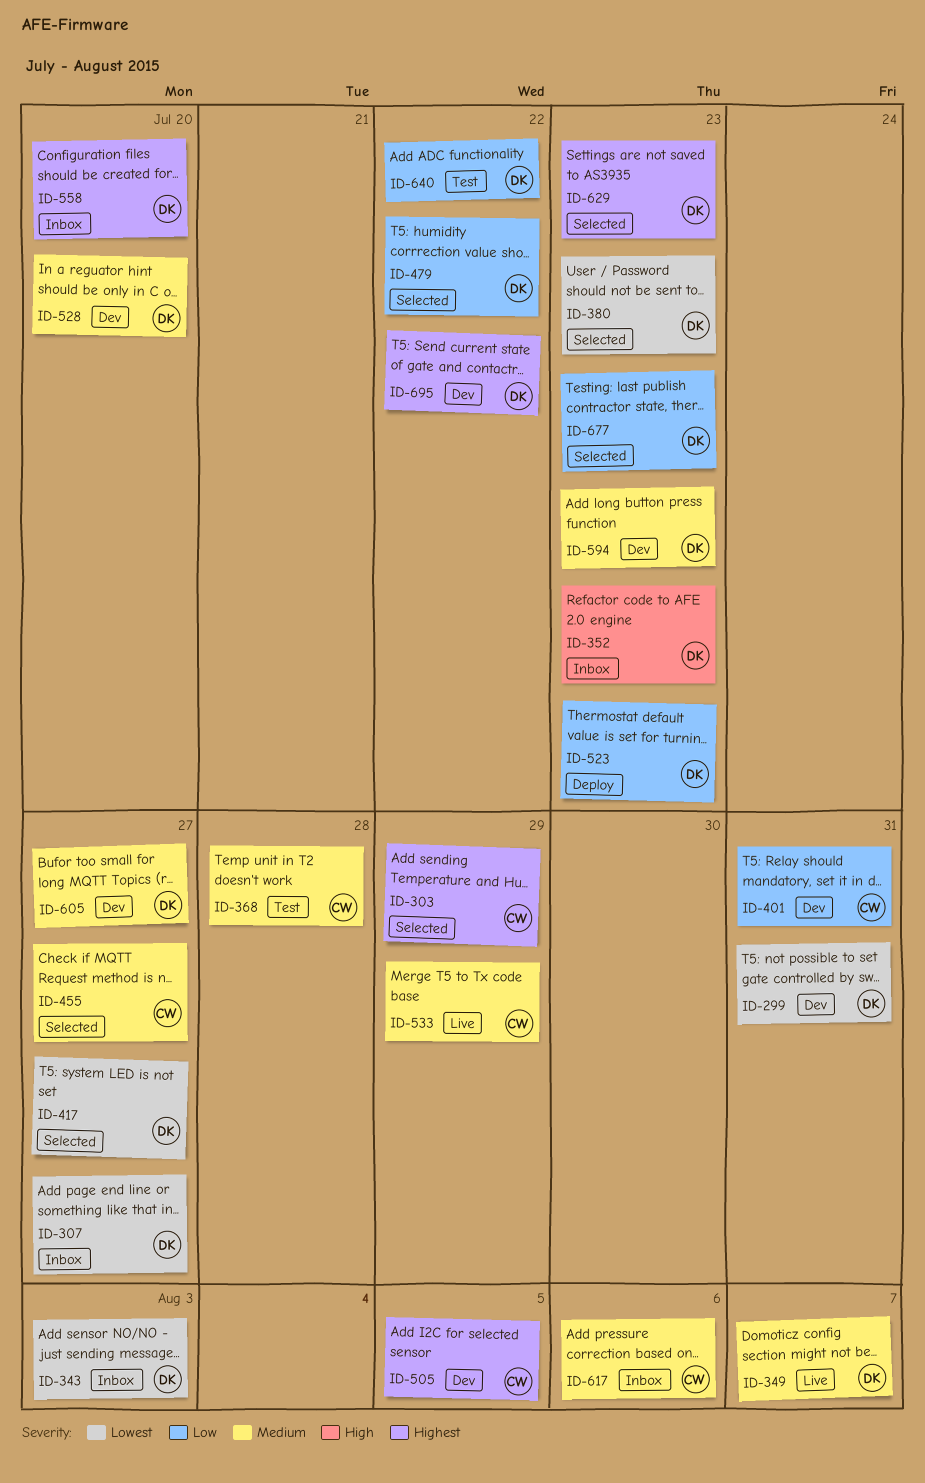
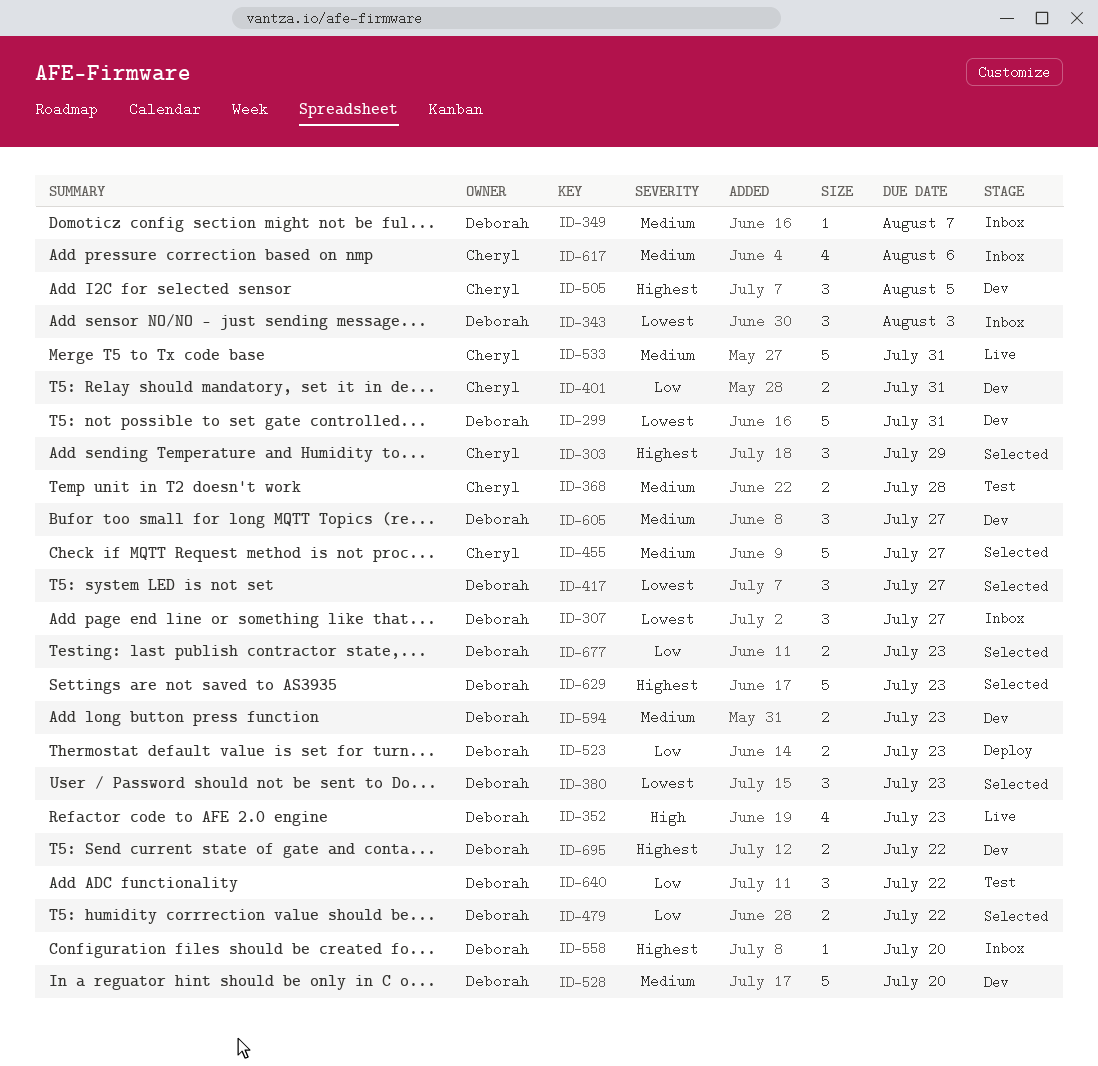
ID-349, status: Live -> Inbox
ID-352, status: Inbox -> Live
ID-533, due: Jul 29 -> Jul 31

